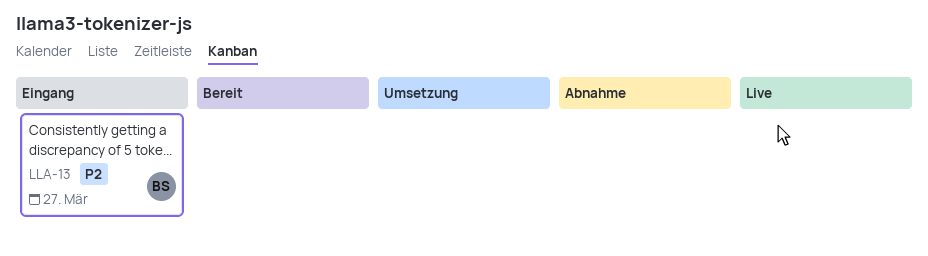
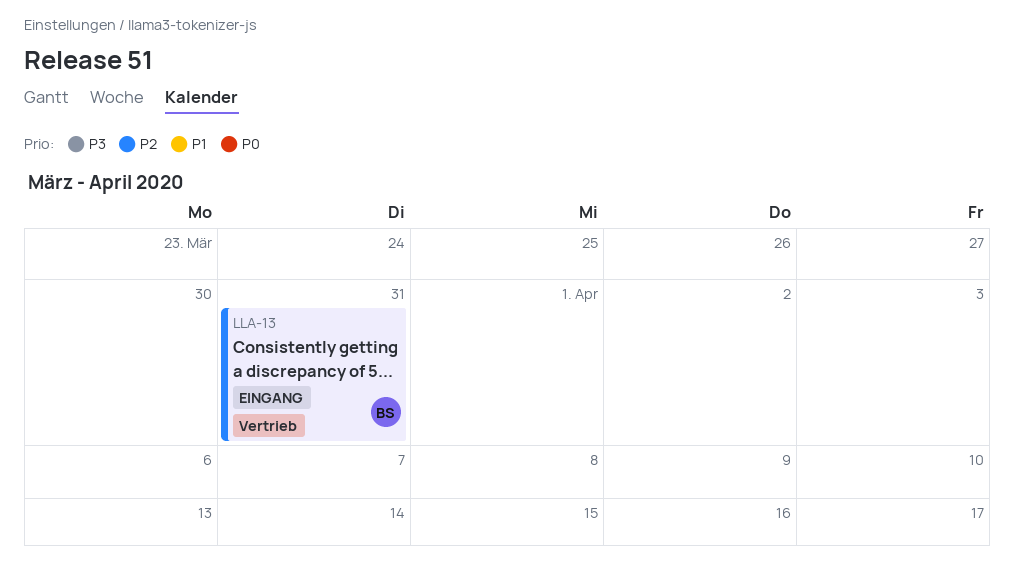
LLA-13, due: Mar 27 -> Mar 31

